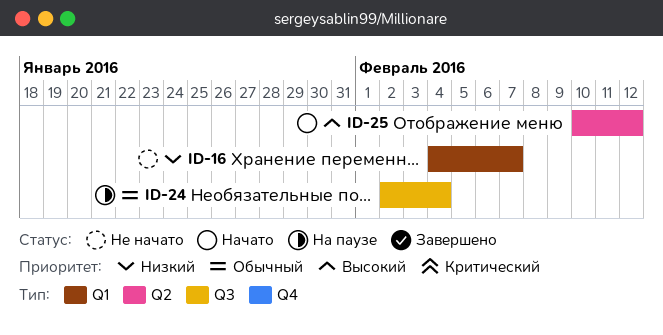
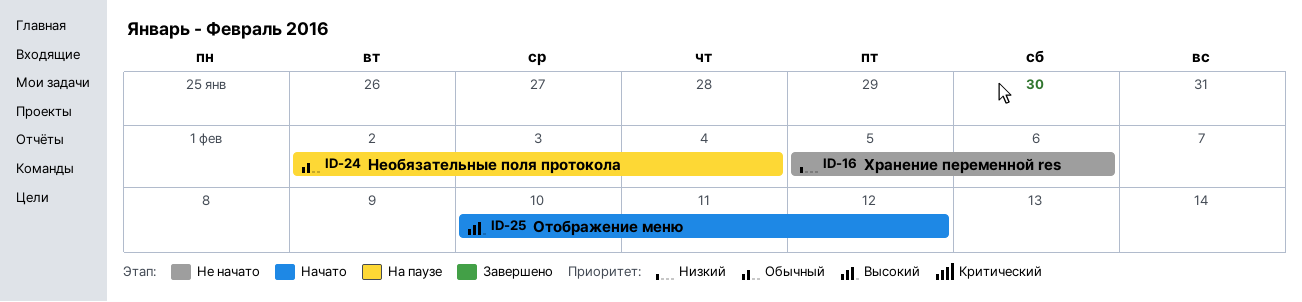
ID-16, start: Feb 4 -> Feb 5
ID-16, due: Feb 7 -> Feb 6

